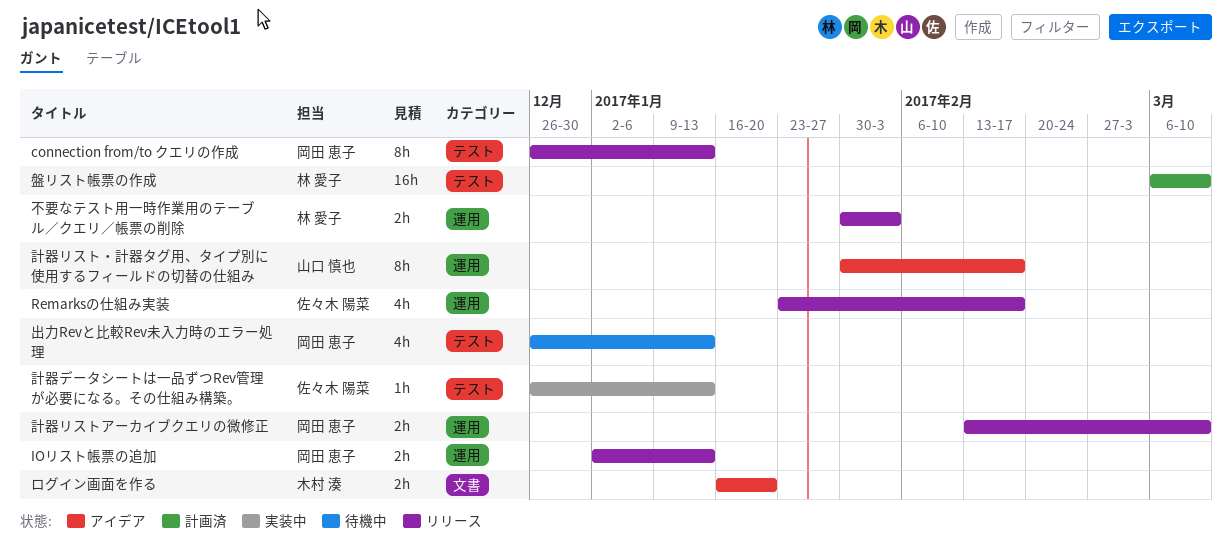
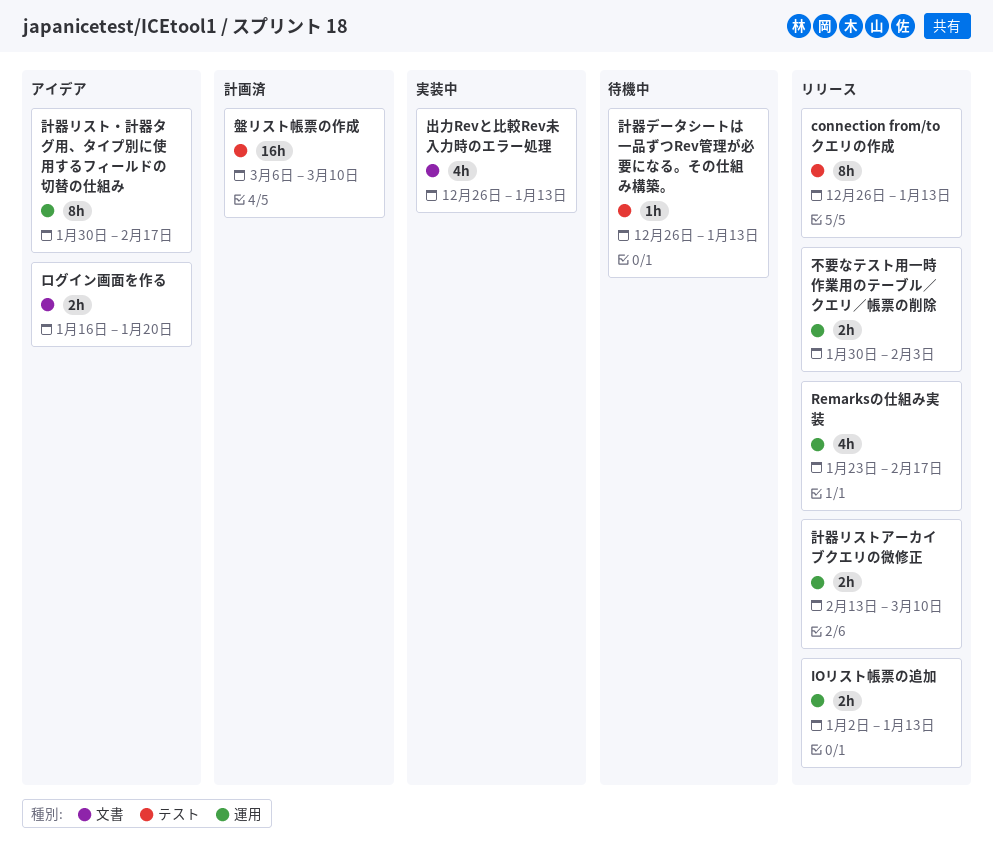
出力Revと比較Rev未入力時のエラー処理, status: 待機中 -> 実装中
出力Revと比較Rev未入力時のエラー処理, label: テスト -> 文書
計器データシートは一品ずつRev管理が必要になる。その仕組み構築。, status: 実装中 -> 待機中

